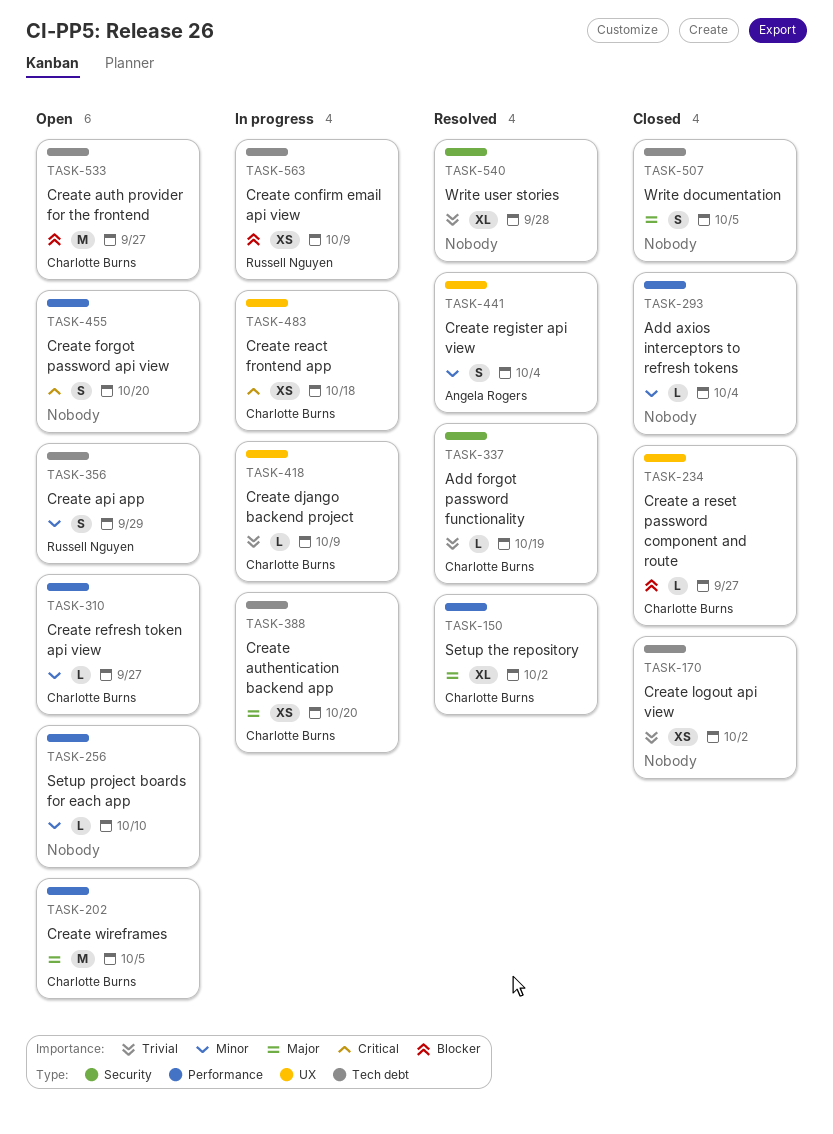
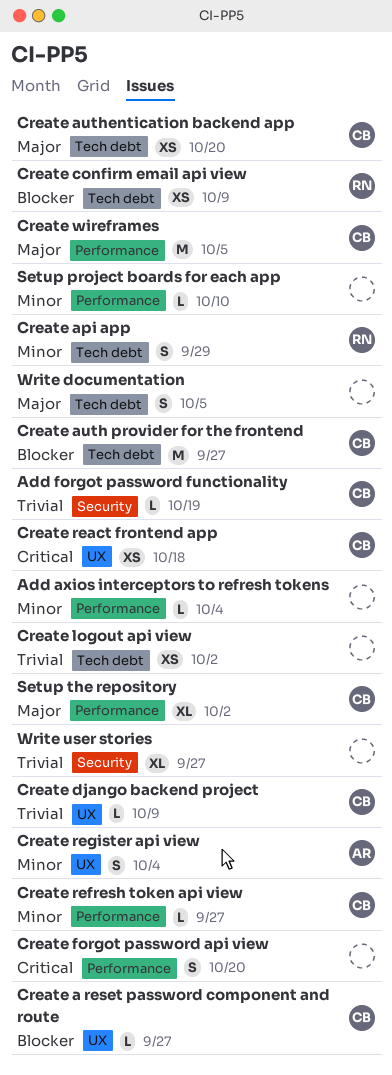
Write user stories, due: Sep 28 -> Sep 27

